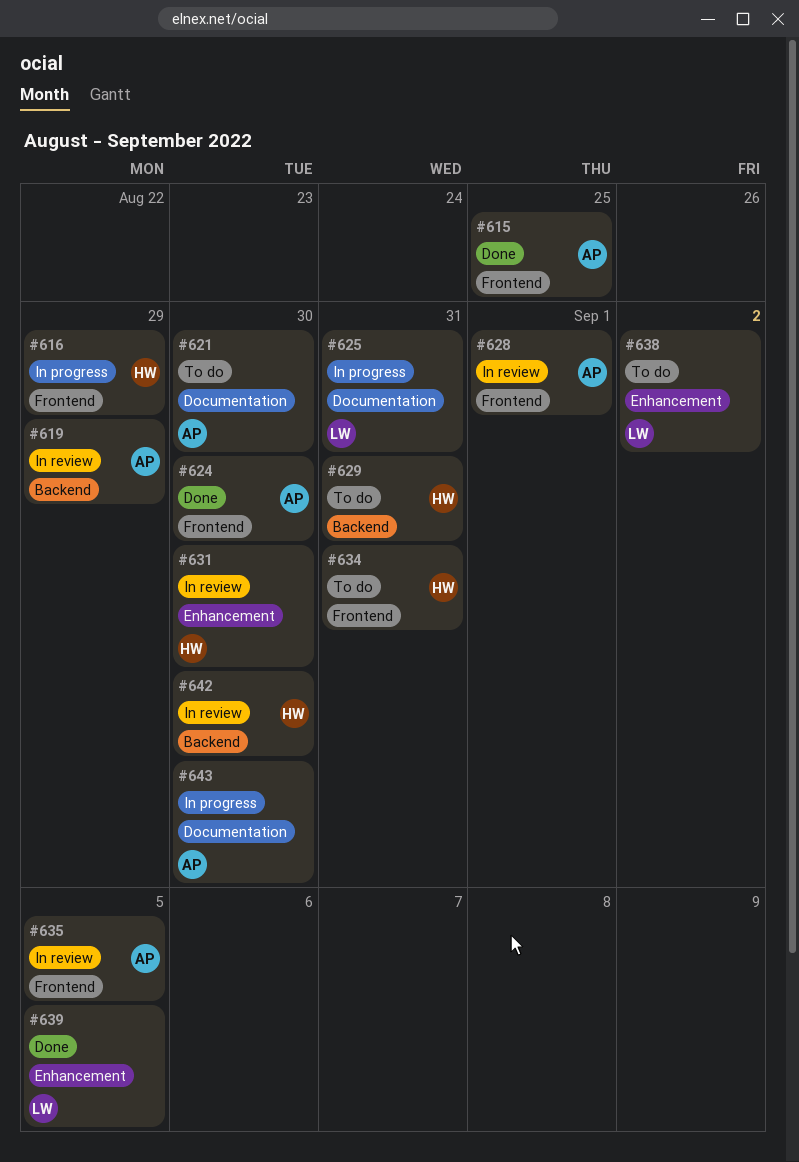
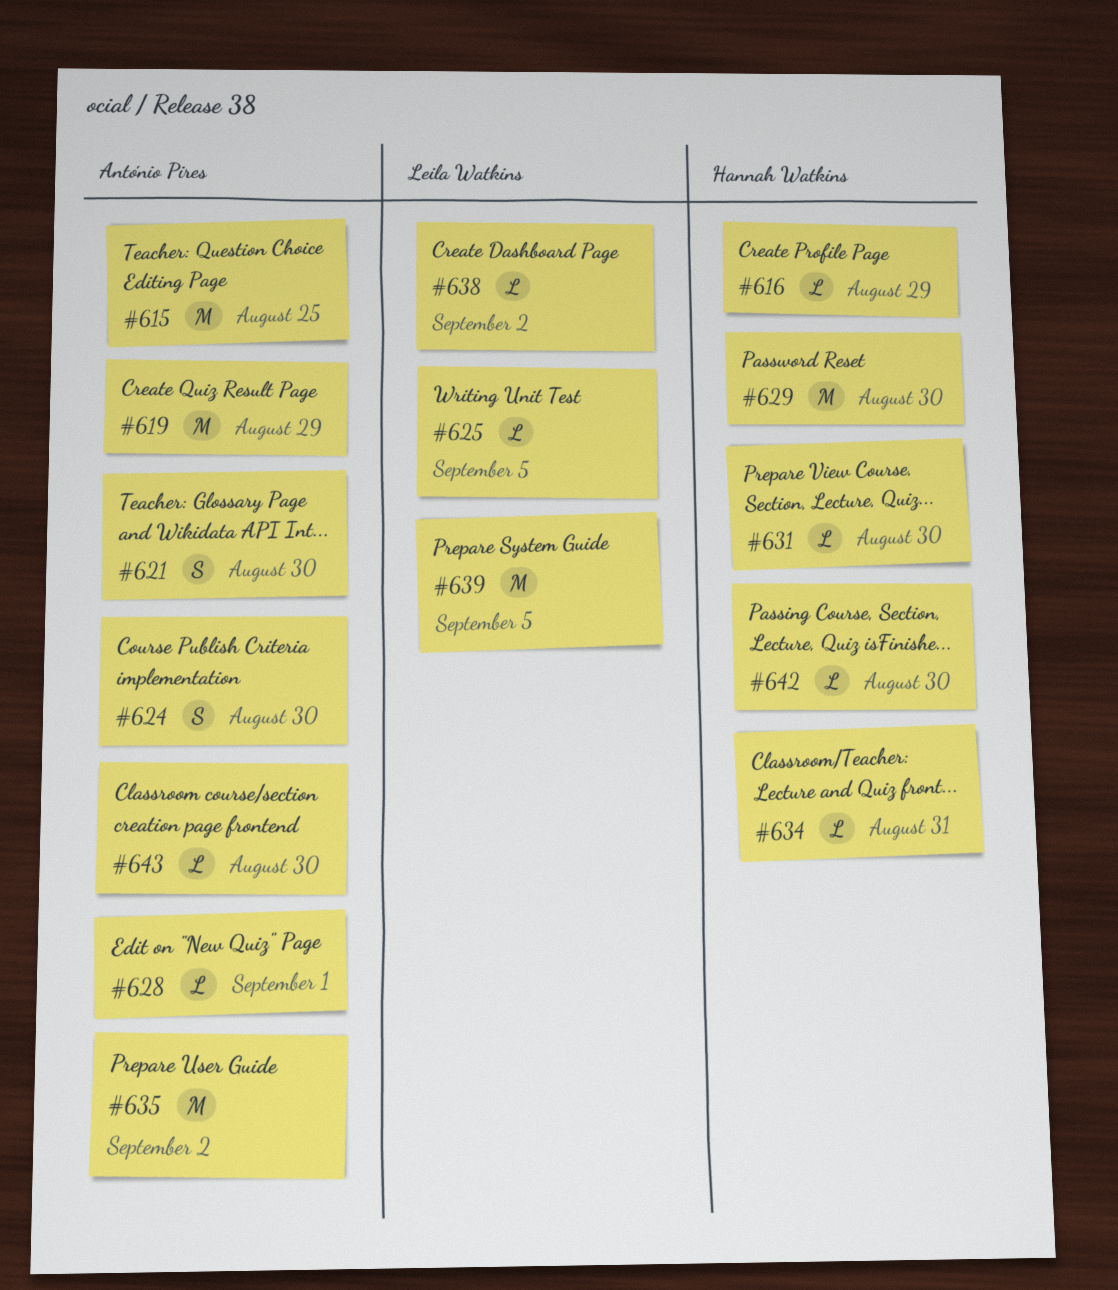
#625, due: Aug 31 -> Sep 5
#629, due: Aug 31 -> Aug 30
#635, due: Sep 5 -> Sep 2

